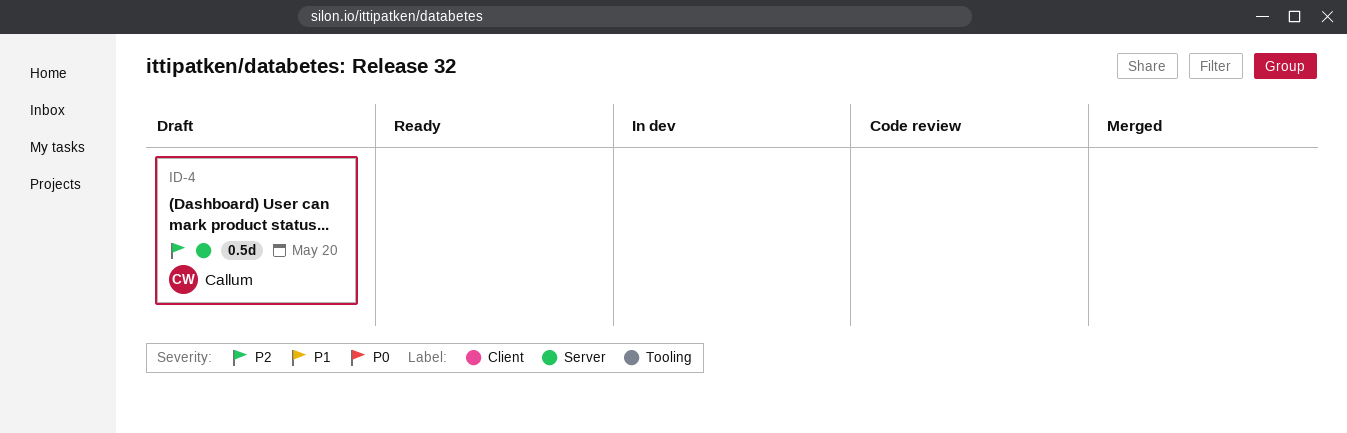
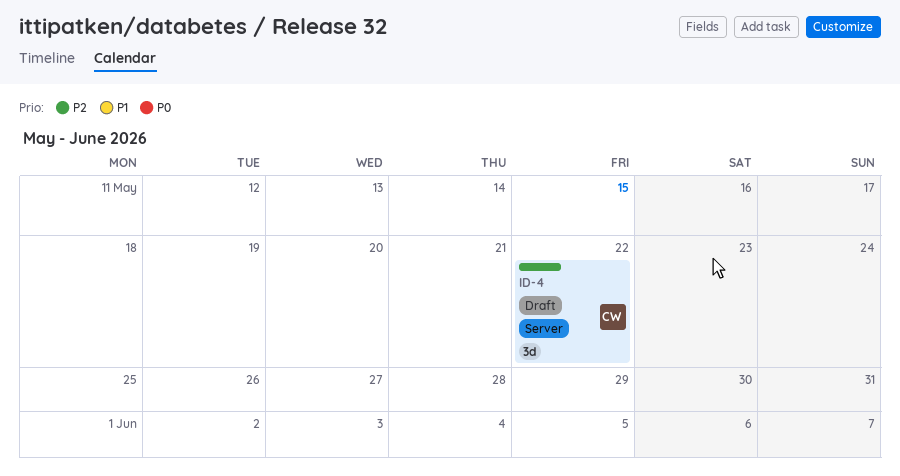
ID-4, estimate: 0.5d -> 3d
ID-4, due: May 20 -> May 22

